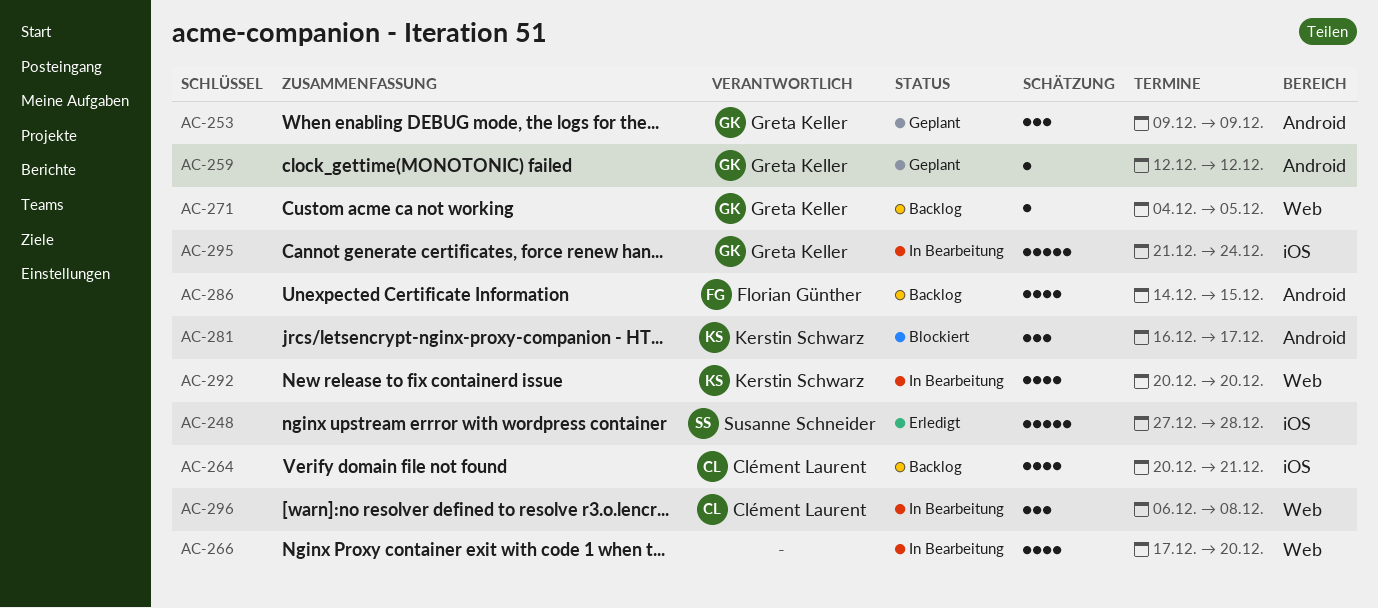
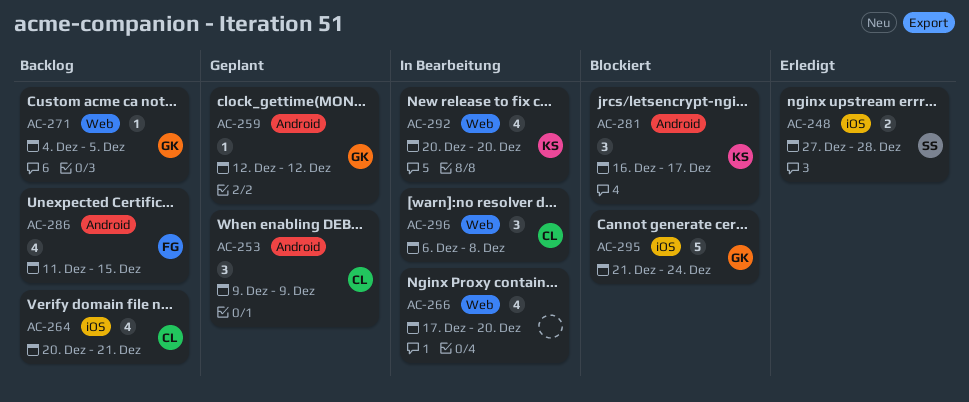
AC-248, estimate: 5 -> 2
AC-253, owner: Greta Keller -> Clément Laurent
AC-286, start: Dec 14 -> Dec 11
AC-295, status: In Bearbeitung -> Blockiert

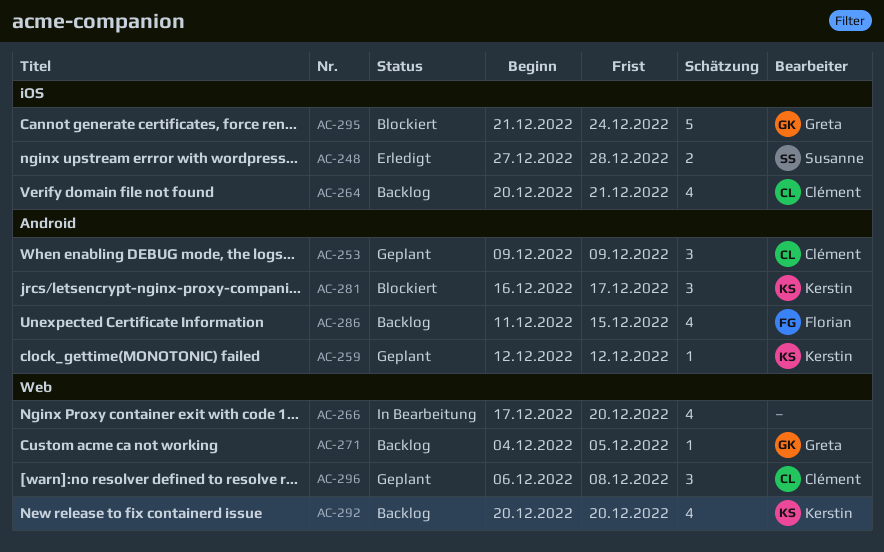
AC-259, owner: Greta -> Kerstin
AC-292, status: In Bearbeitung -> Backlog
AC-296, status: In Bearbeitung -> Geplant

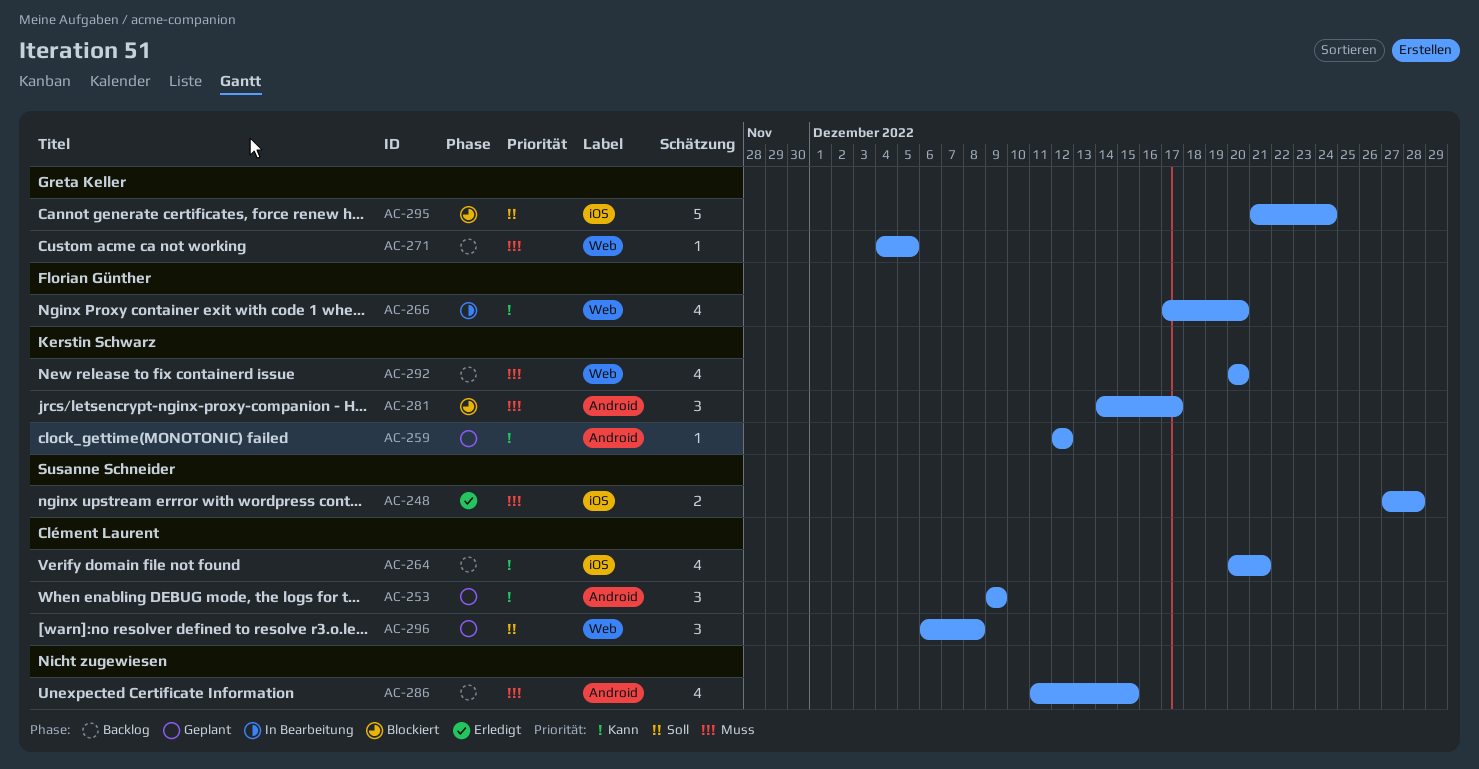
AC-266, owner: none -> Florian Günther
AC-281, start: Dec 16 -> Dec 14
AC-286, owner: Florian Günther -> none

